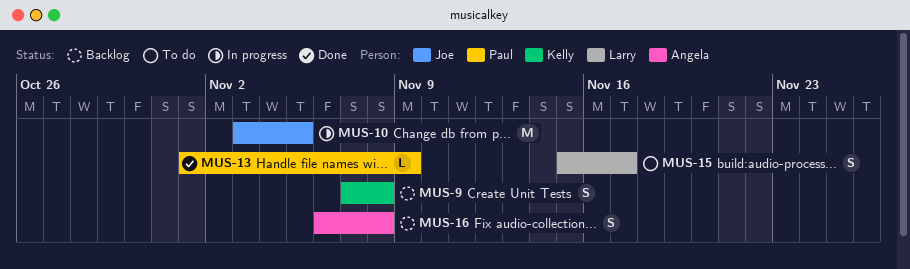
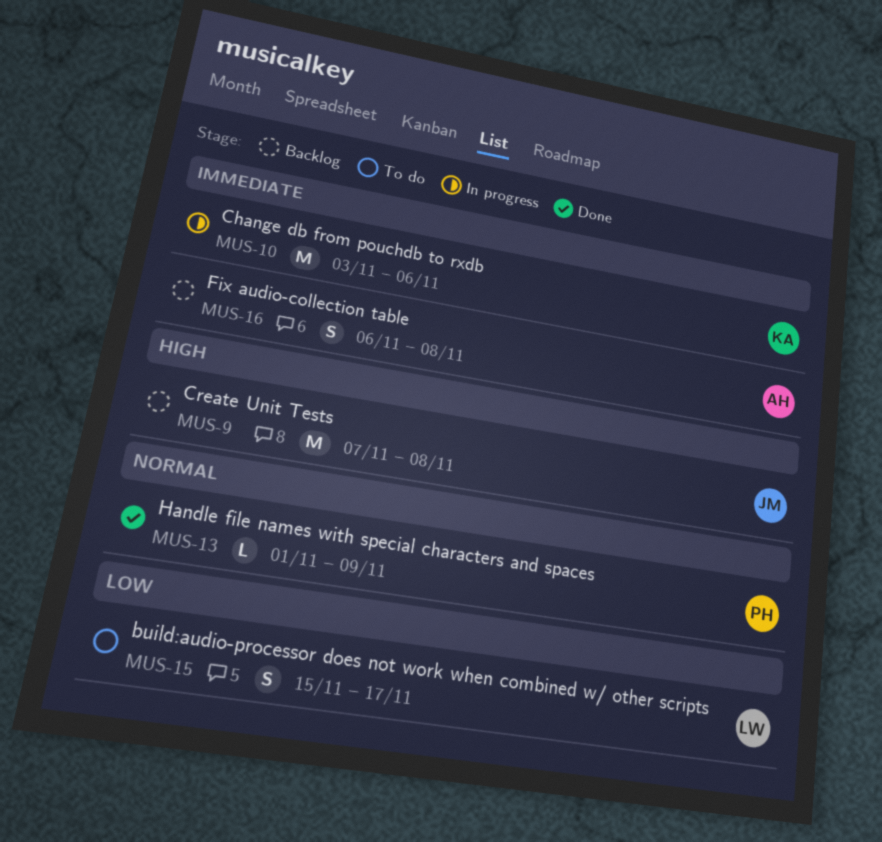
MUS-9, owner: Kelly -> Joe
MUS-9, estimate: S -> M
MUS-10, owner: Joe -> Kelly
MUS-10, due: Nov 5 -> Nov 6

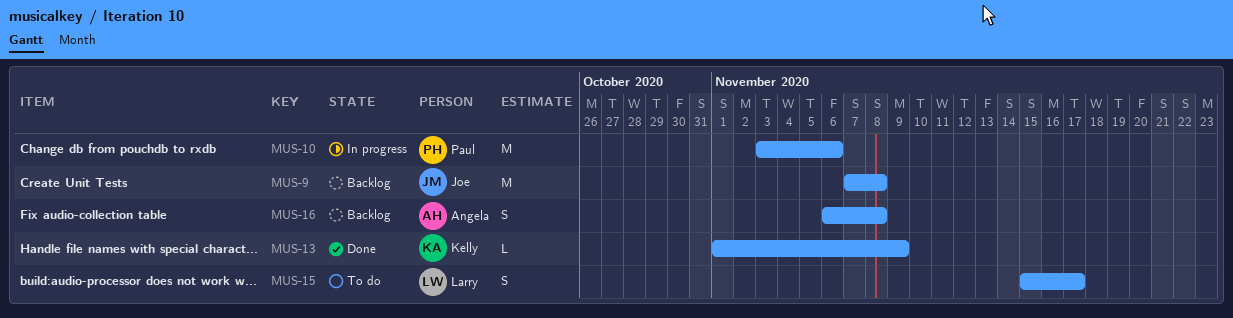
MUS-10, owner: Kelly -> Paul
MUS-13, owner: Paul -> Kelly

